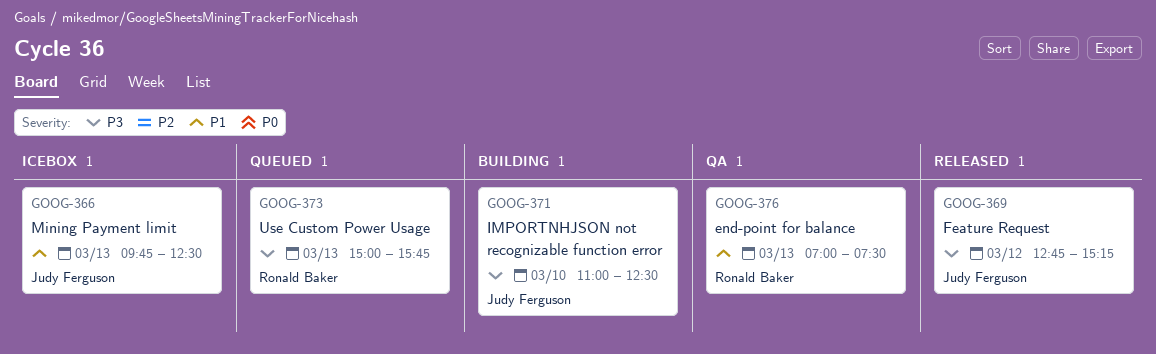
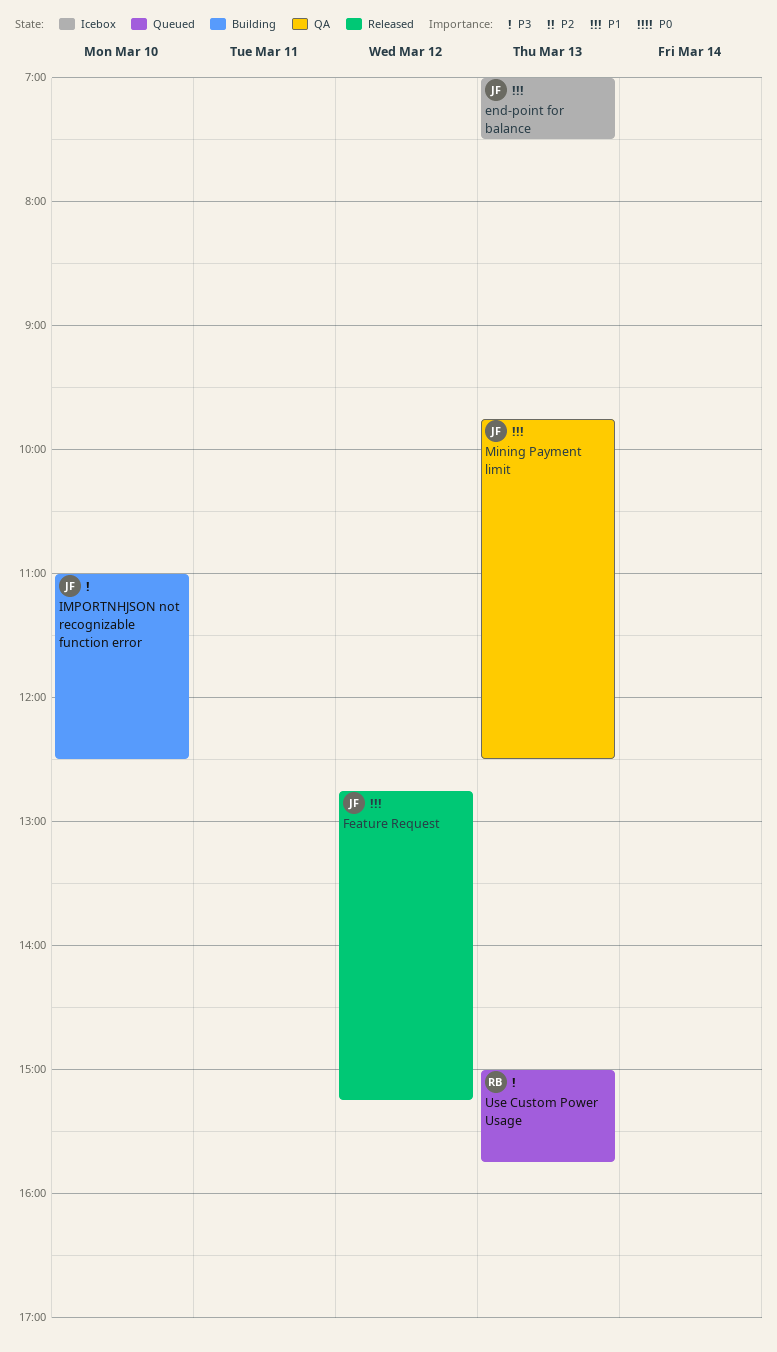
end-point for balance, status: QA -> Icebox
end-point for balance, owner: Ronald Baker -> Judy Ferguson
Feature Request, priority: P3 -> P1
Mining Payment limit, status: Icebox -> QA

